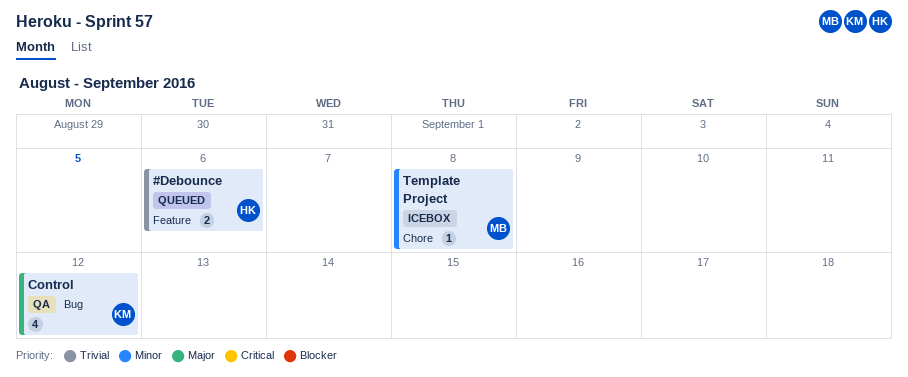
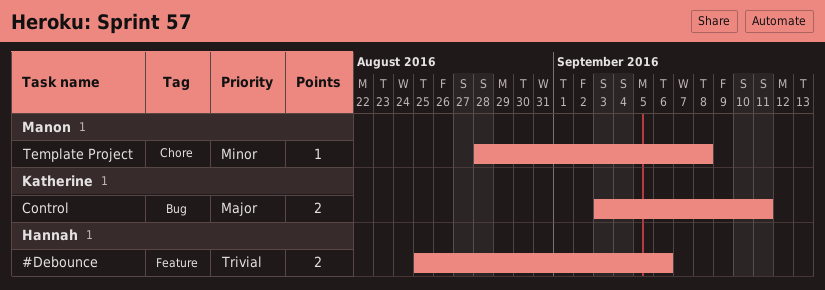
Control, estimate: 4 -> 2
Control, due: Sep 12 -> Sep 11

